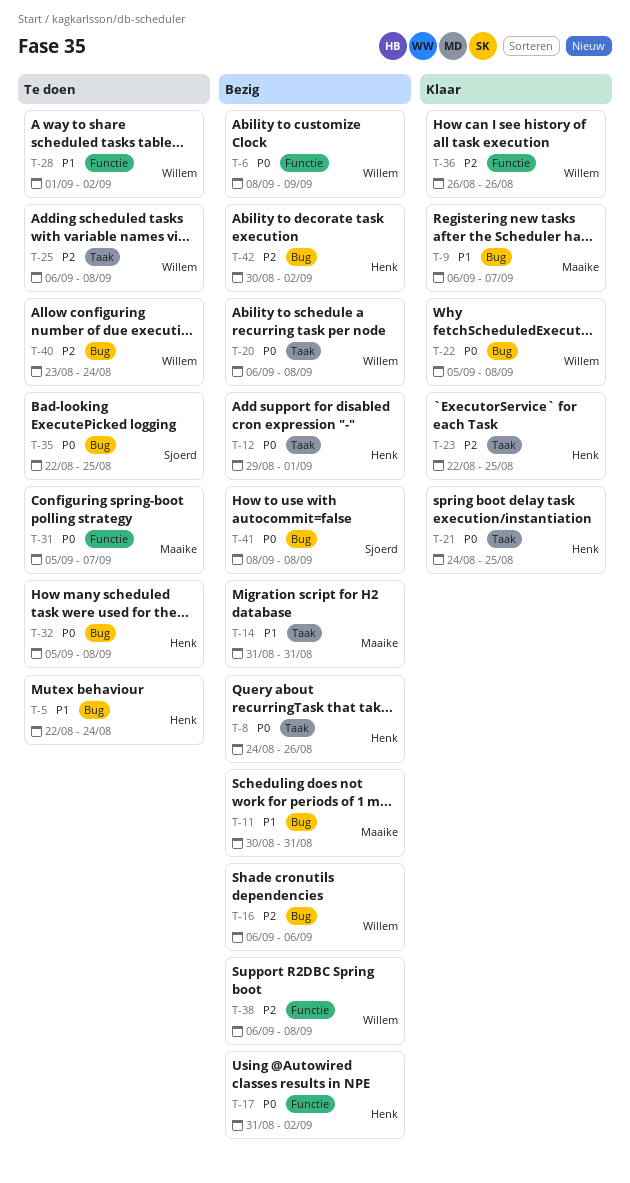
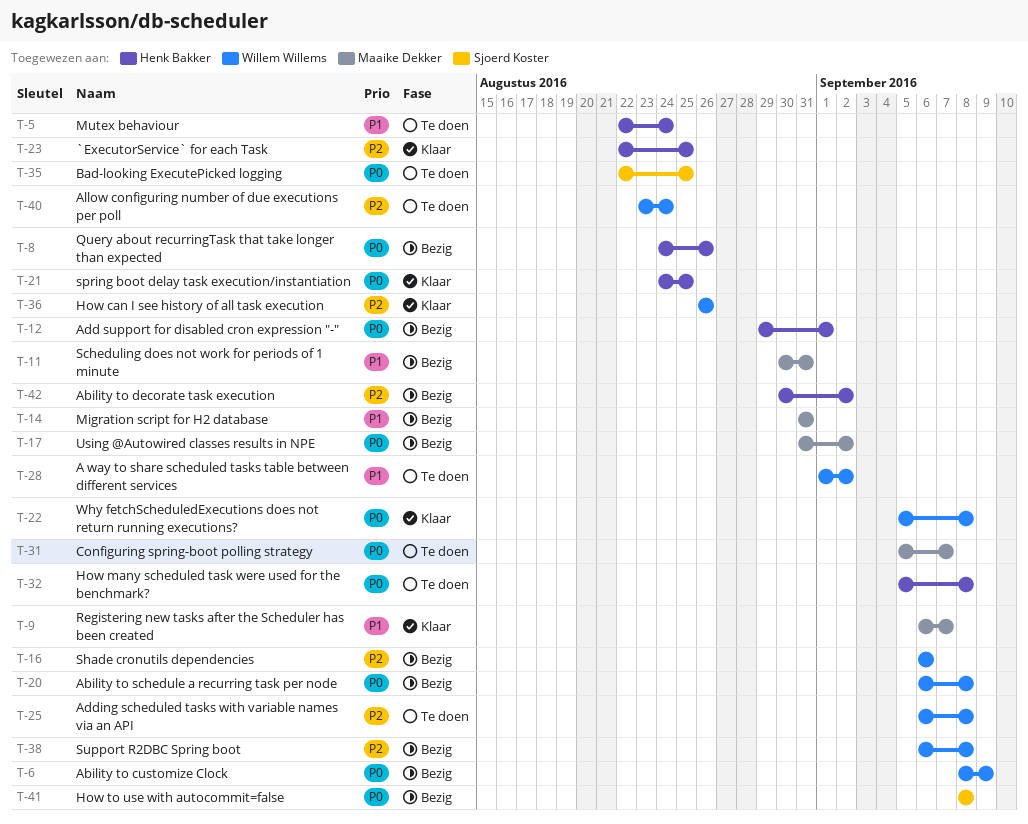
T-17, owner: Henk Bakker -> Maaike Dekker

